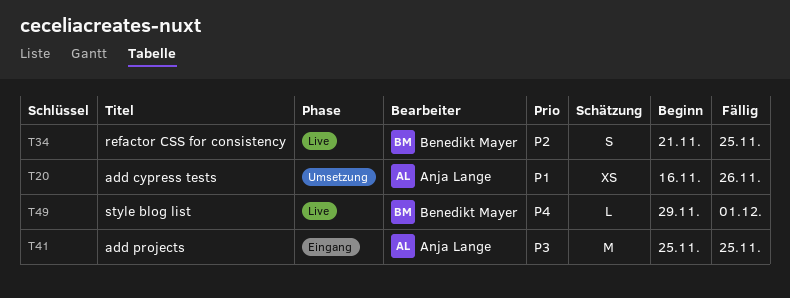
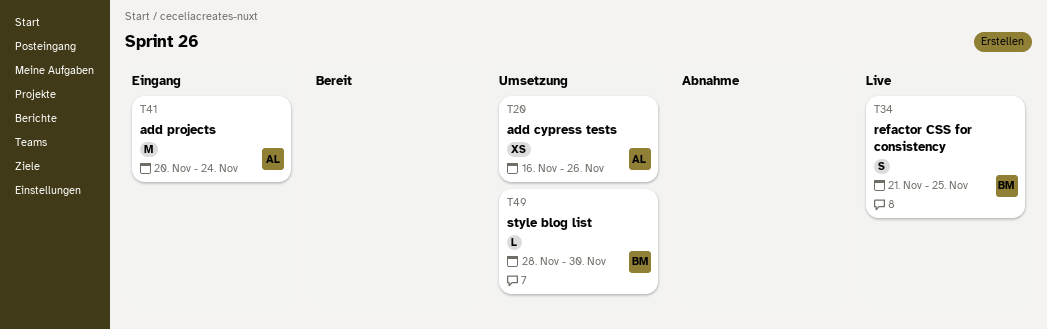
T41, start: Nov 25 -> Nov 20
T41, due: Nov 25 -> Nov 24
T49, status: Live -> Umsetzung
T49, start: Nov 29 -> Nov 28
T49, due: Dec 1 -> Nov 30

